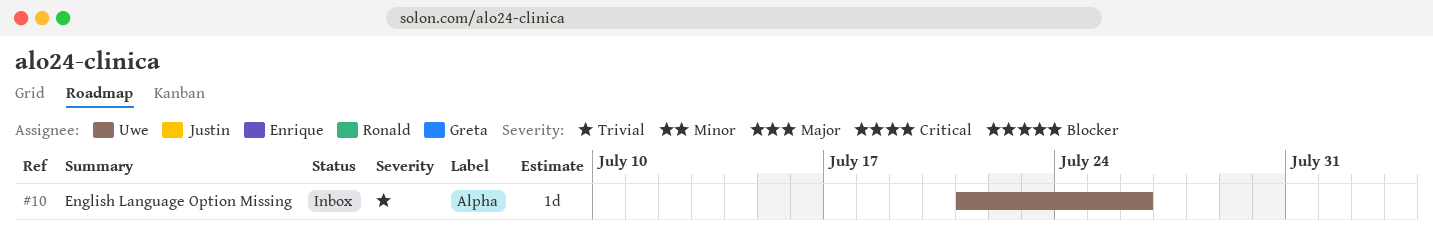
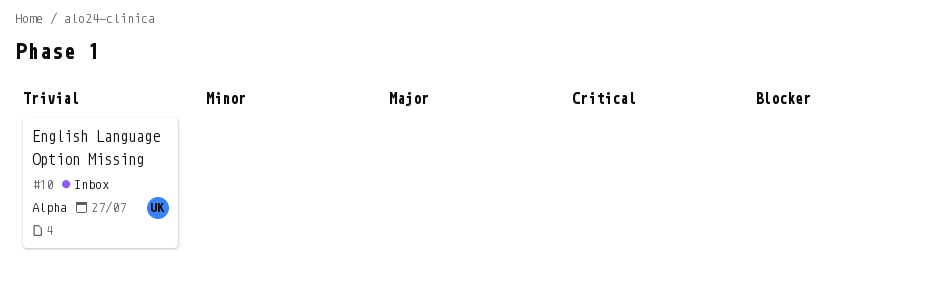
#10, due: Jul 26 -> Jul 27

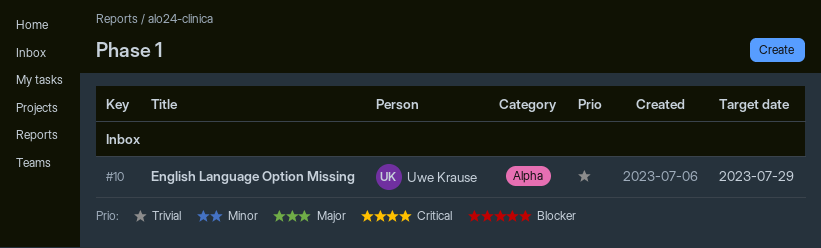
#10, due: Jul 27 -> Jul 29

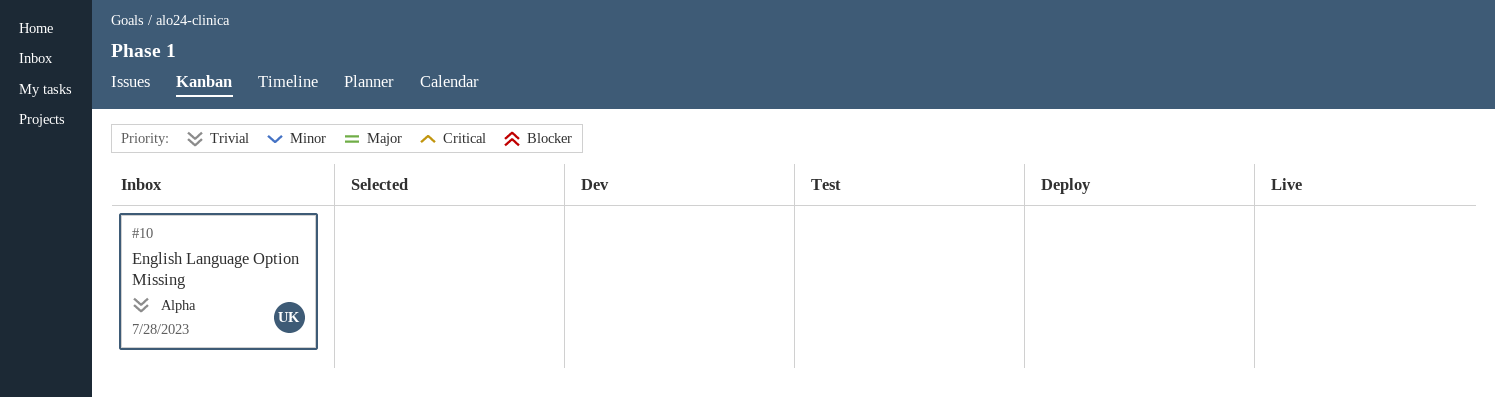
#10, due: Jul 29 -> Jul 28

